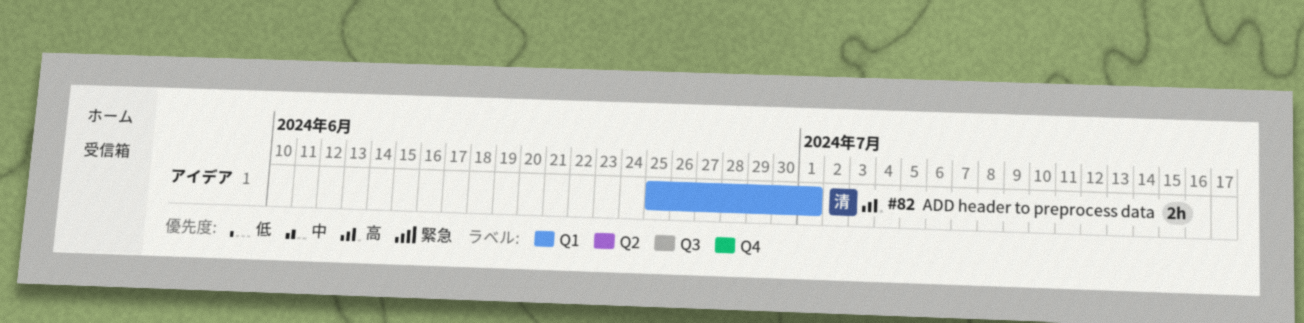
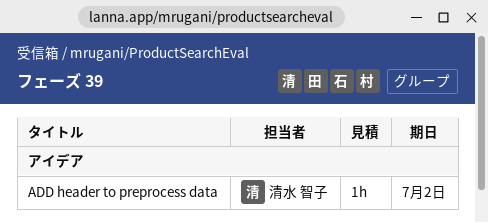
ADD header to preprocess data, estimate: 2h -> 1h
ADD header to preprocess data, due: Jul 1 -> Jul 2

